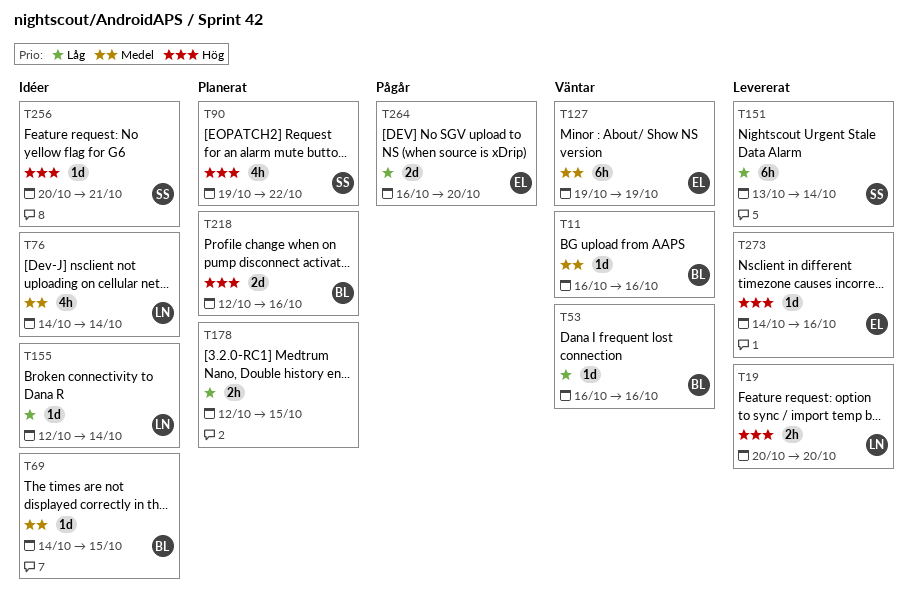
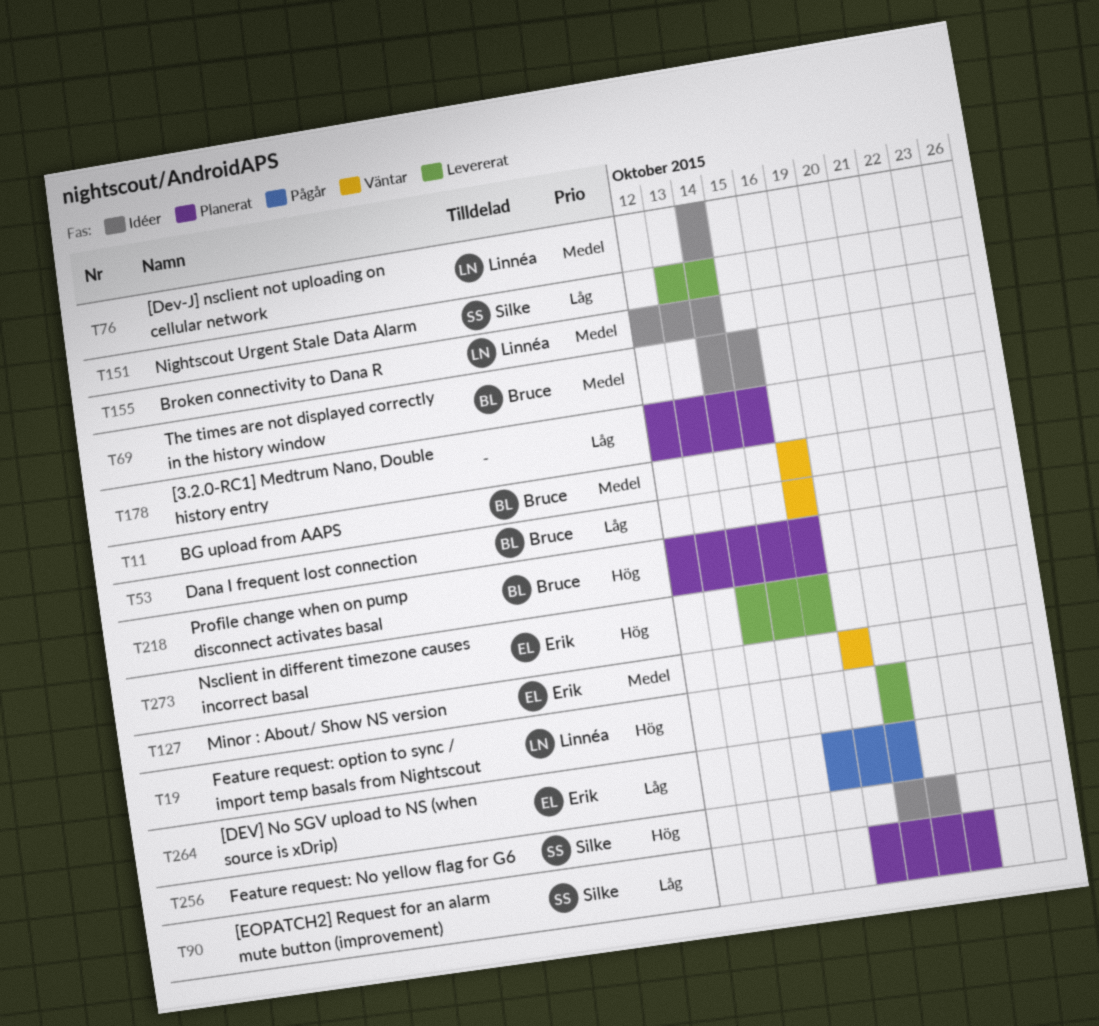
T90, priority: Hög -> Låg
T155, priority: Låg -> Medel

